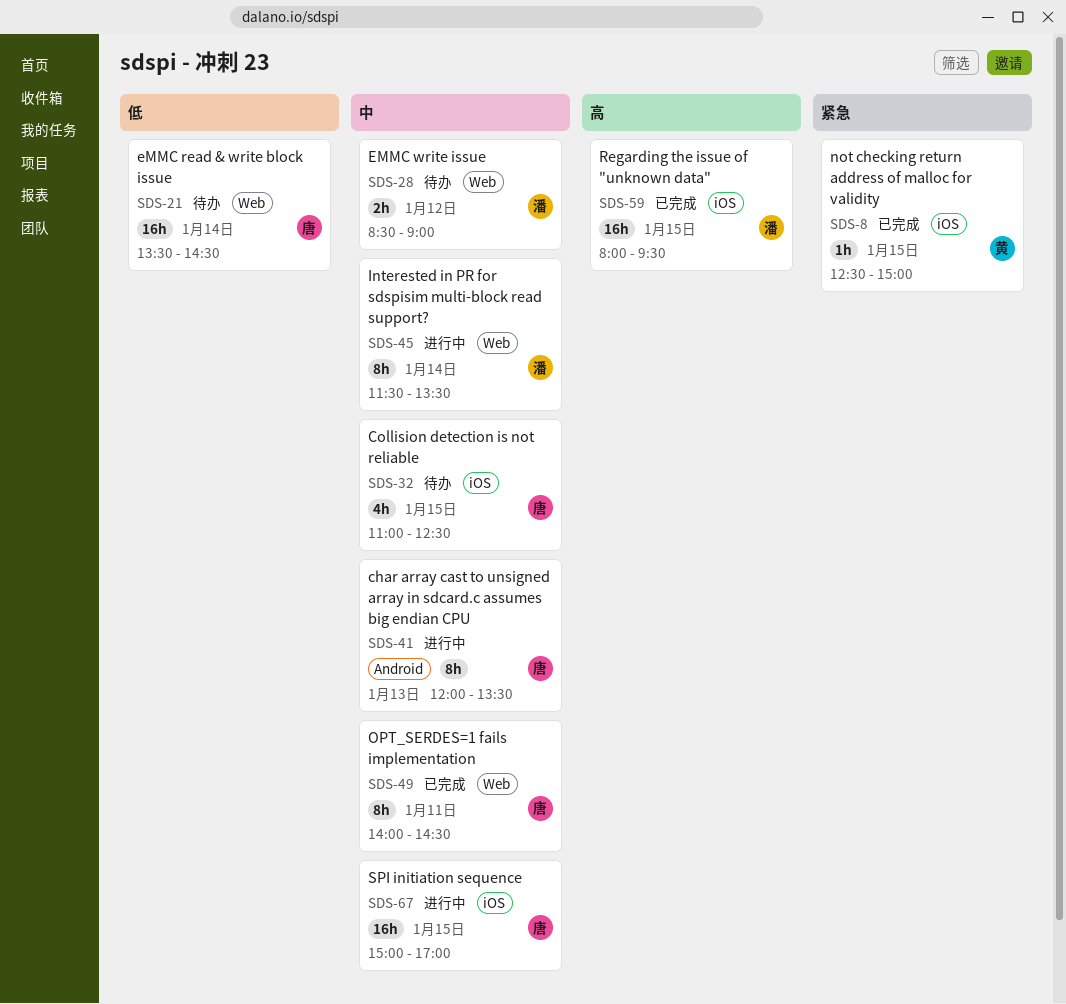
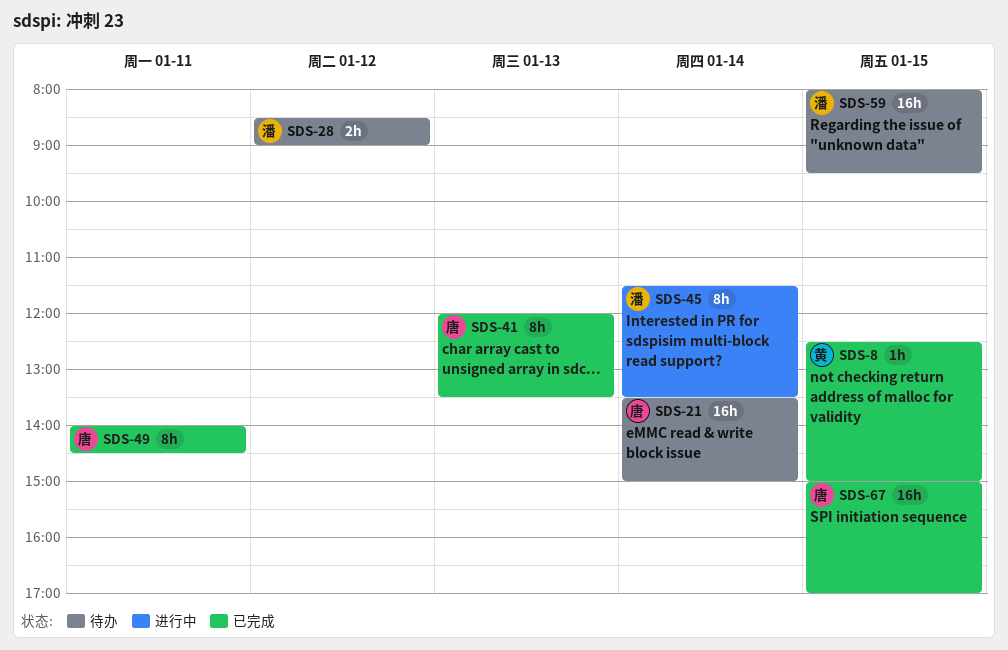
SDS-21, ends: 14:30 -> 15:00
SDS-32: present -> none
SDS-41, status: 进行中 -> 已完成
SDS-59, status: 已完成 -> 待办
SDS-67, status: 进行中 -> 已完成

